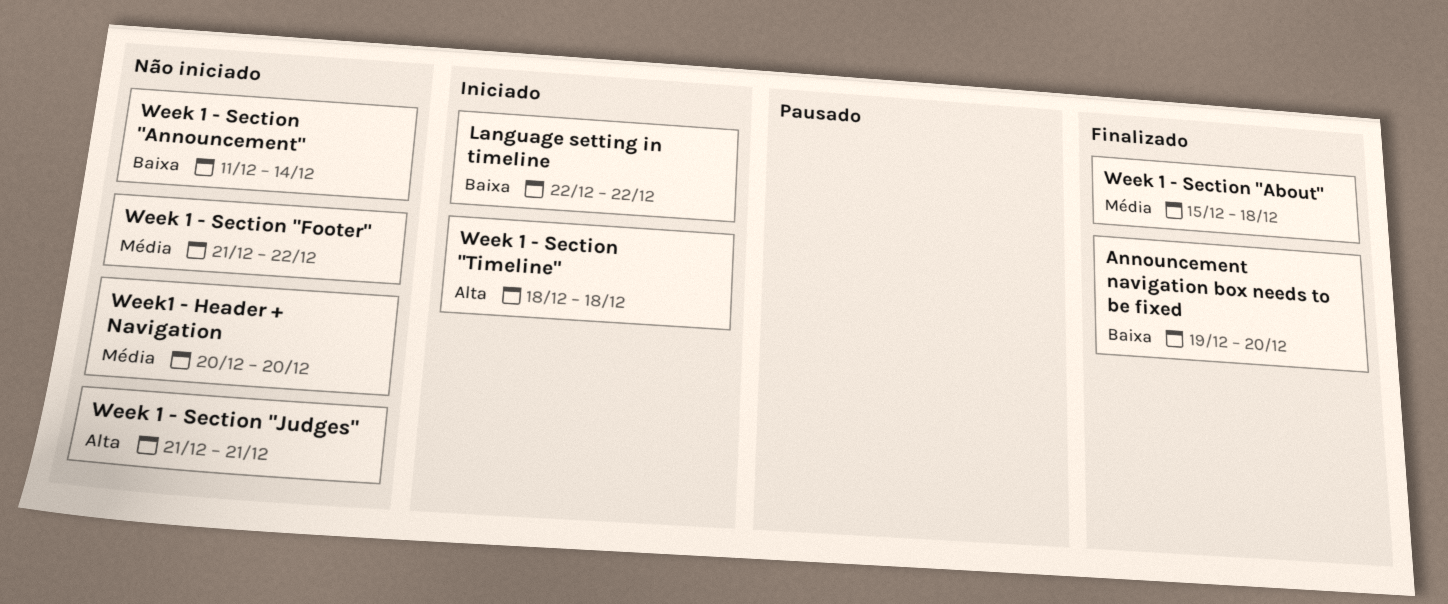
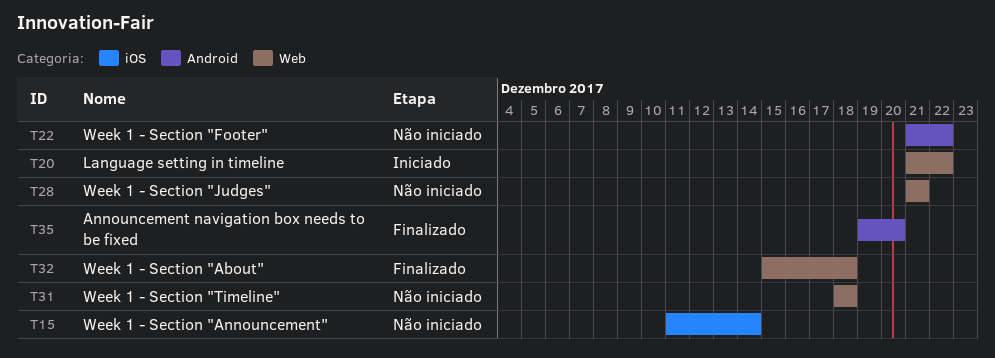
Language setting in timeline, start: Dec 22 -> Dec 21
Week 1 - Section "Timeline", status: Iniciado -> Não iniciado
Week1 - Header + Navigation: present -> none

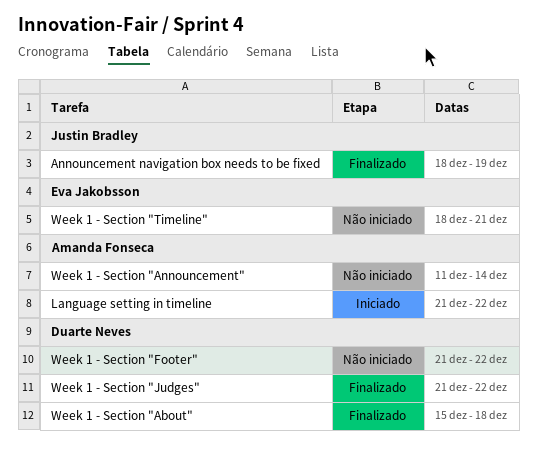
Announcement navigation box needs to be fixed, start: Dec 19 -> Dec 18
Announcement navigation box needs to be fixed, due: Dec 20 -> Dec 19
Week 1 - Section "Judges", status: Não iniciado -> Finalizado
Week 1 - Section "Judges", due: Dec 21 -> Dec 22
Week 1 - Section "Timeline", due: Dec 18 -> Dec 21

